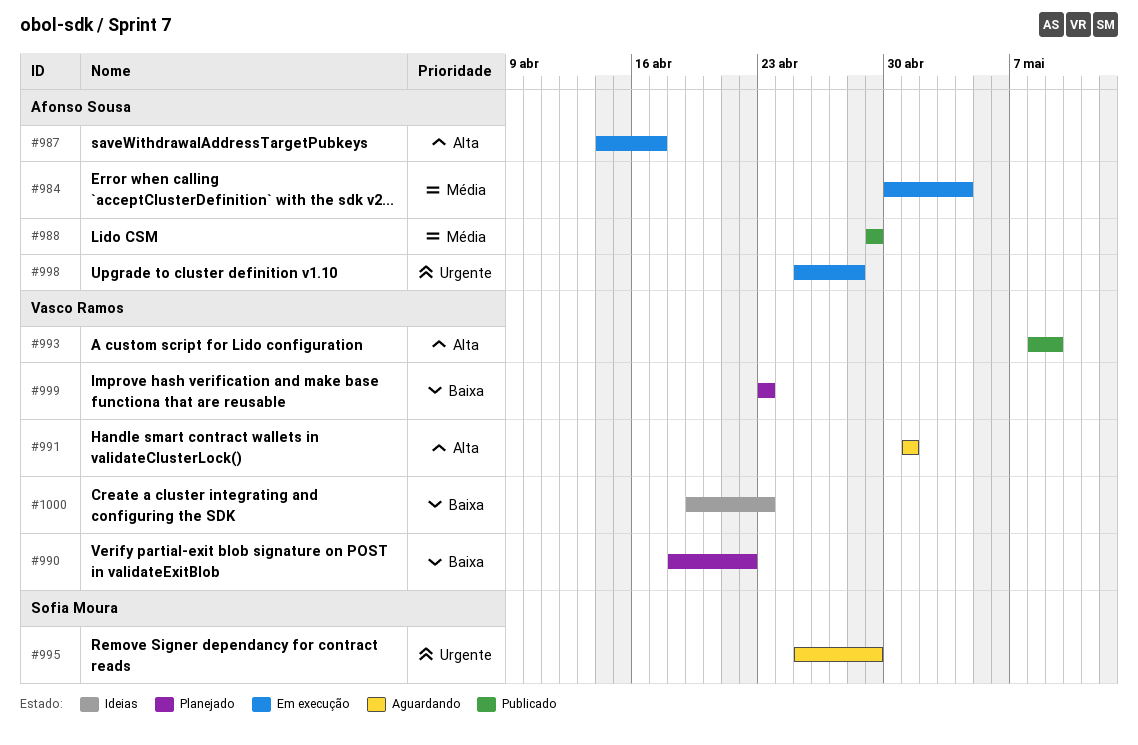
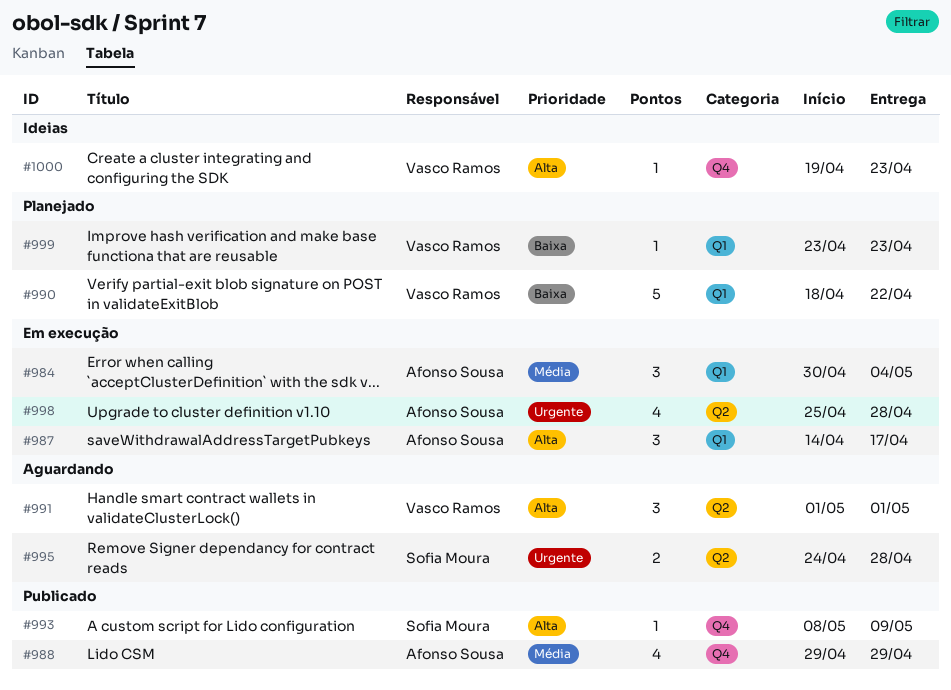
#993, owner: Vasco Ramos -> Sofia Moura
#995, start: Apr 25 -> Apr 24
#995, due: Apr 29 -> Apr 28
#1000, priority: Baixa -> Alta

